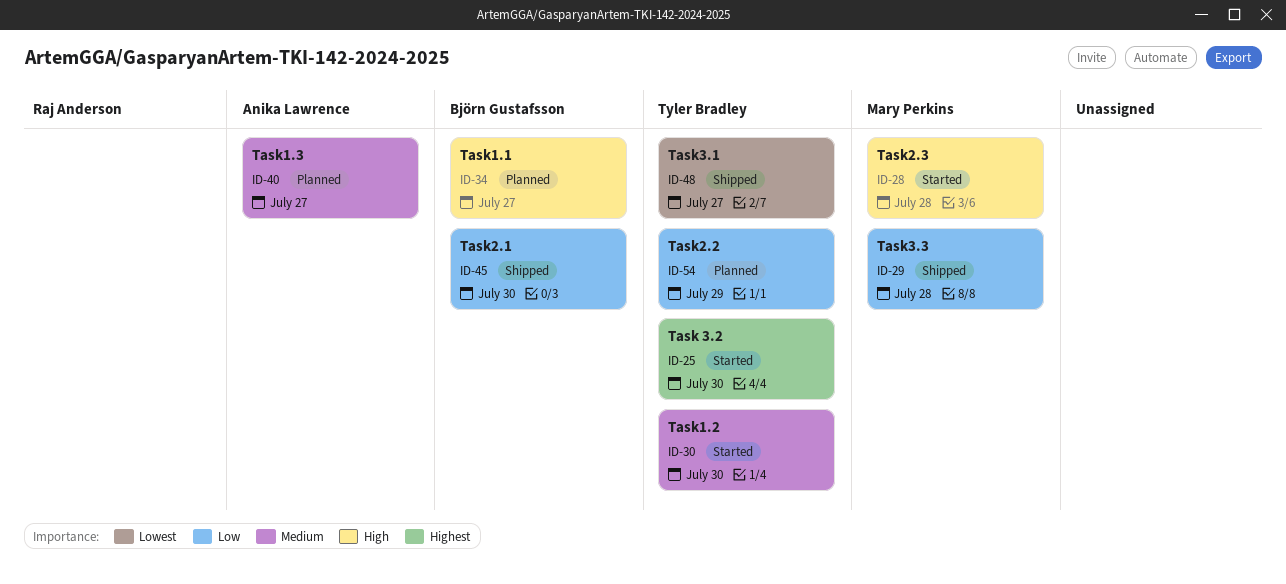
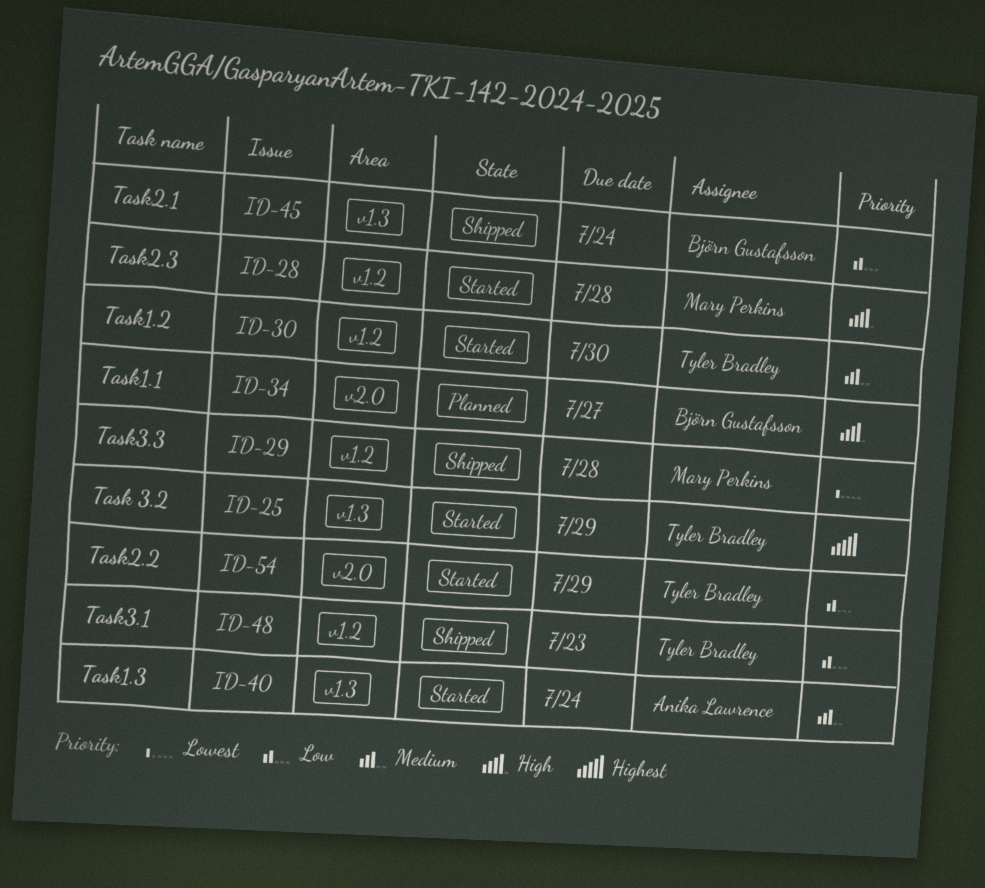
ID-25, due: Jul 30 -> Jul 29
ID-29, priority: Low -> Lowest
ID-40, status: Planned -> Started
ID-40, due: Jul 27 -> Jul 24
ID-45, due: Jul 30 -> Jul 24
ID-48, priority: Lowest -> Low
ID-48, due: Jul 27 -> Jul 23
ID-54, status: Planned -> Started

